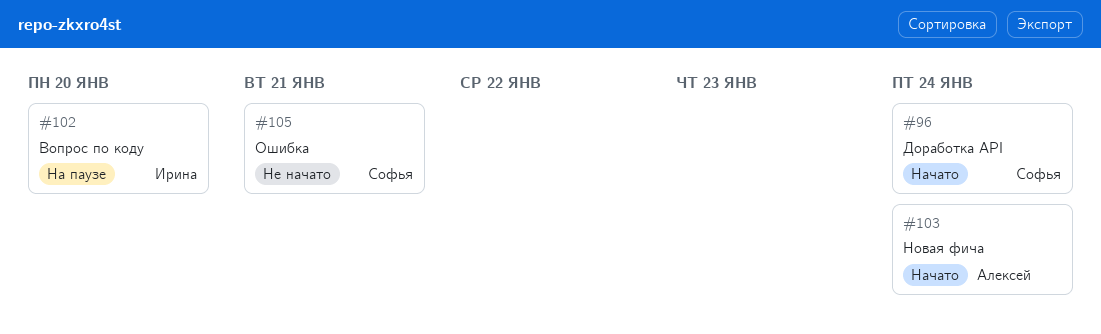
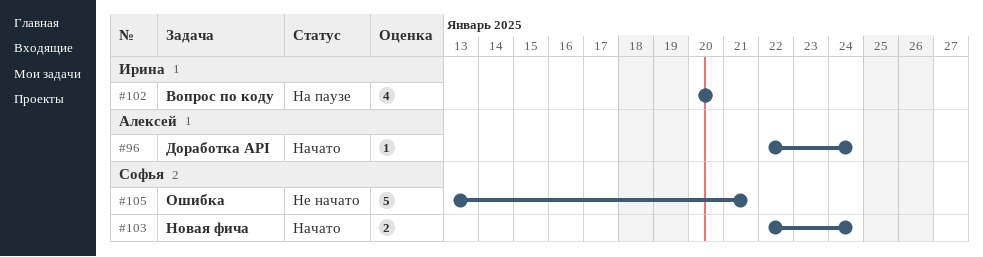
#96, owner: Софья -> Алексей
#103, owner: Алексей -> Софья

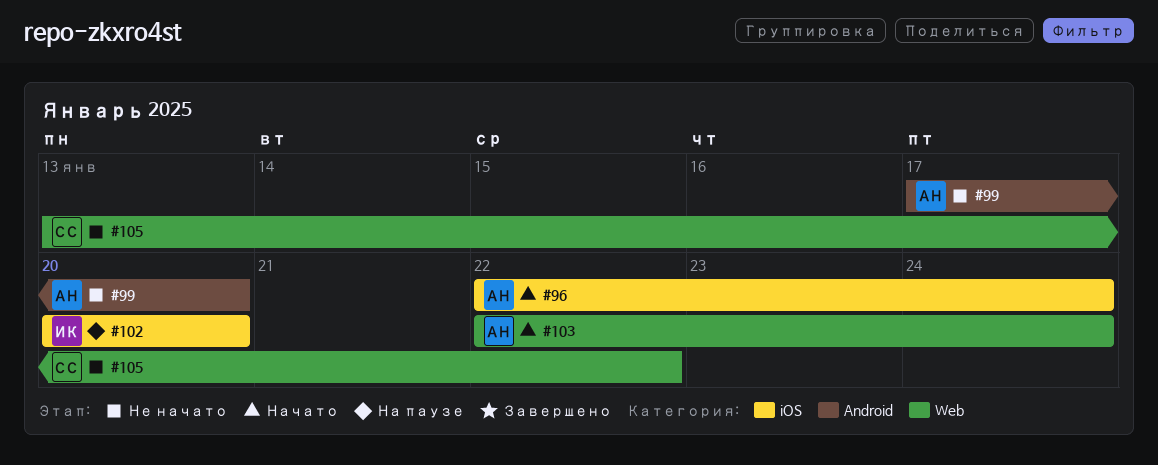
#99: none -> present
#103, owner: Софья -> Алексей
#105, due: Jan 21 -> Jan 22

